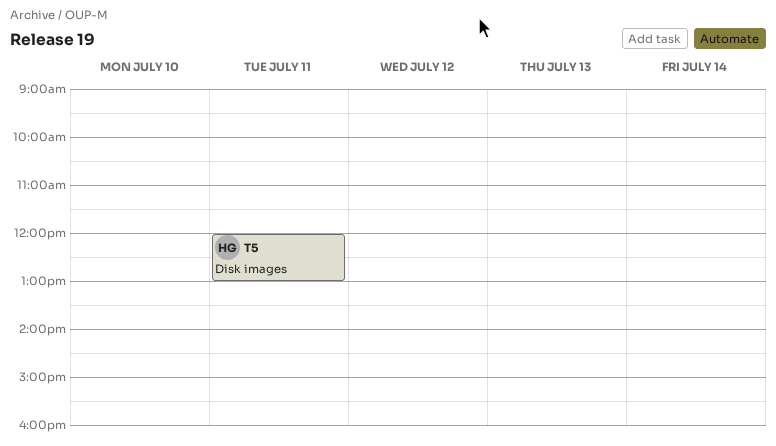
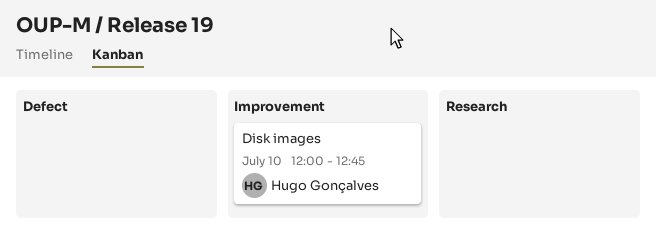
Disk images, day: Jul 11 -> Jul 10
Disk images, ends: 13:00 -> 12:45

